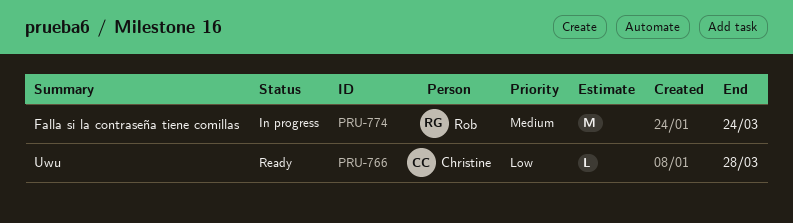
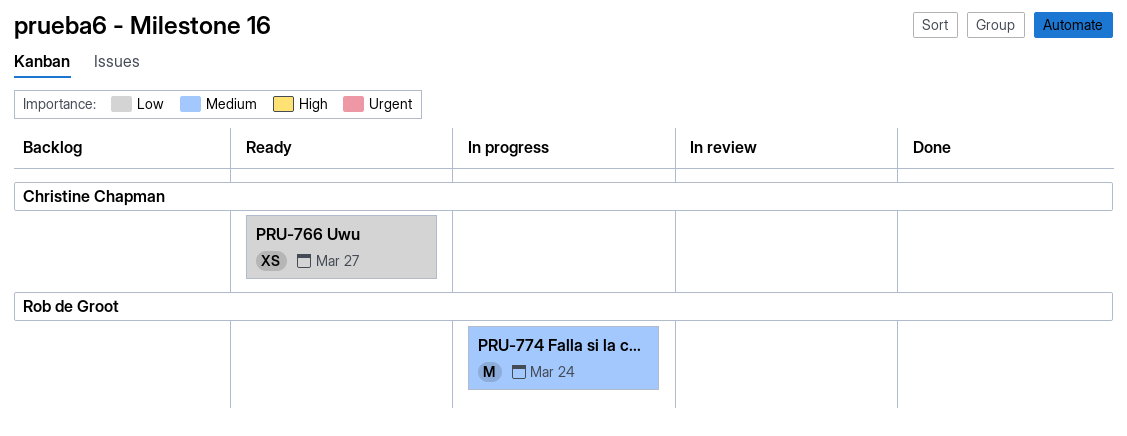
PRU-766, estimate: L -> XS
PRU-766, due: Mar 28 -> Mar 27

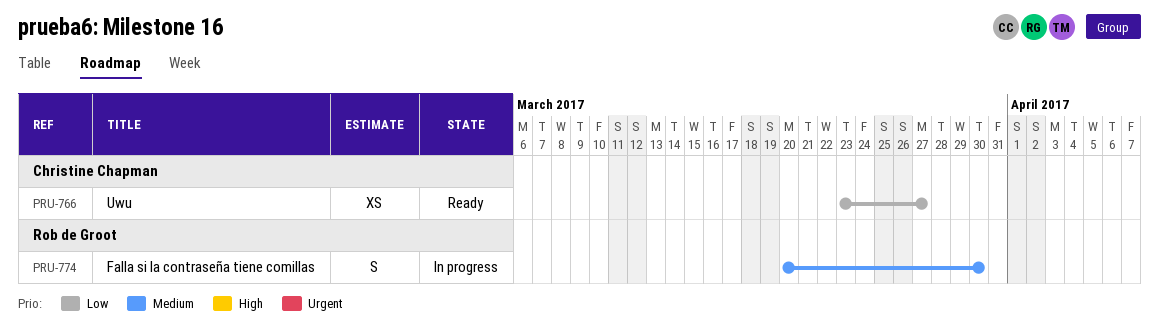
PRU-774, estimate: M -> S
PRU-774, due: Mar 24 -> Mar 30

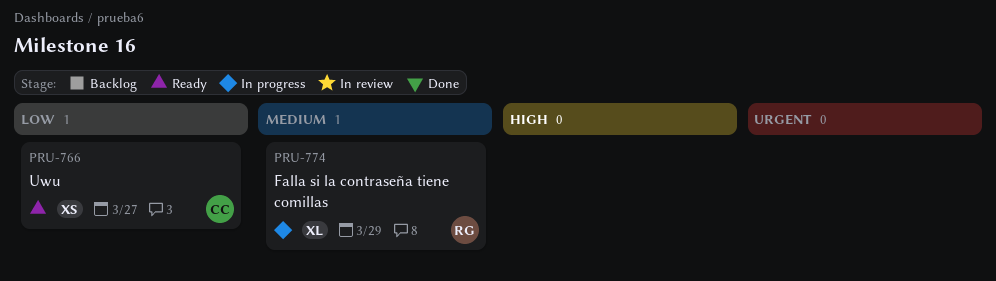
PRU-774, estimate: S -> XL
PRU-774, due: Mar 30 -> Mar 29

